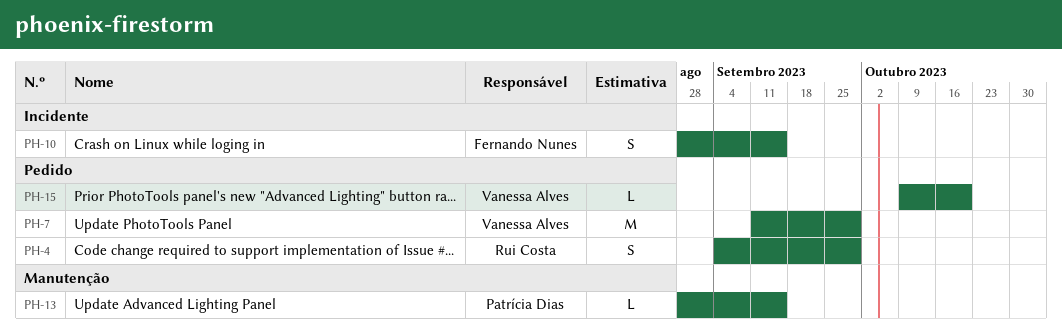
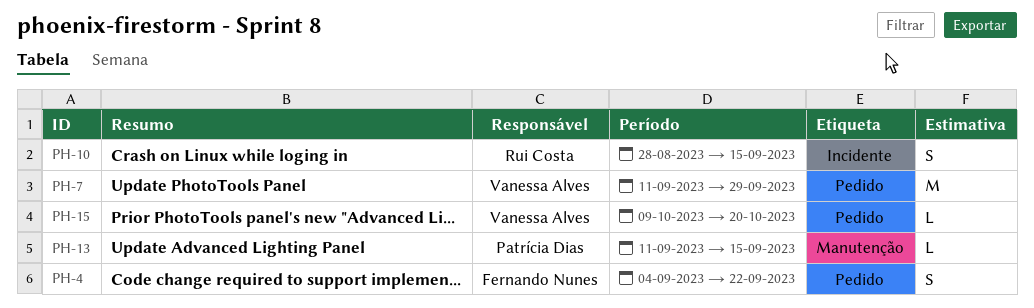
PH-4, owner: Rui Costa -> Fernando Nunes
PH-4, due: Sep 29 -> Sep 22
PH-10, owner: Fernando Nunes -> Rui Costa
PH-13, start: Aug 28 -> Sep 11

